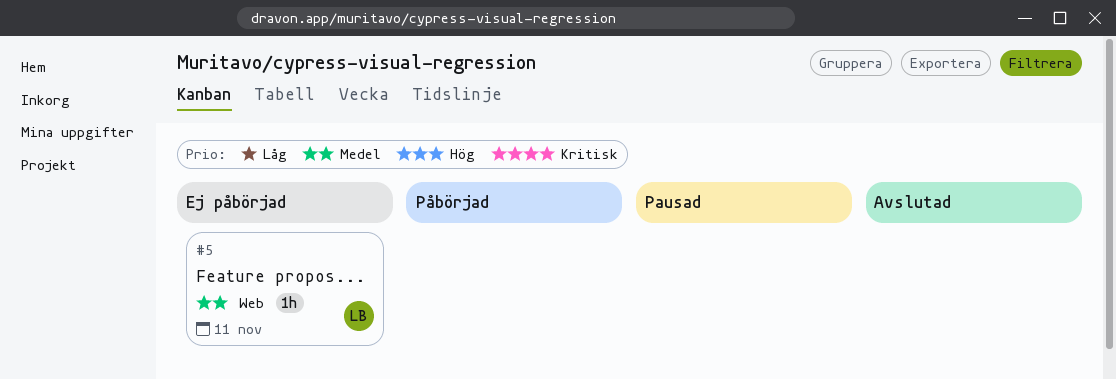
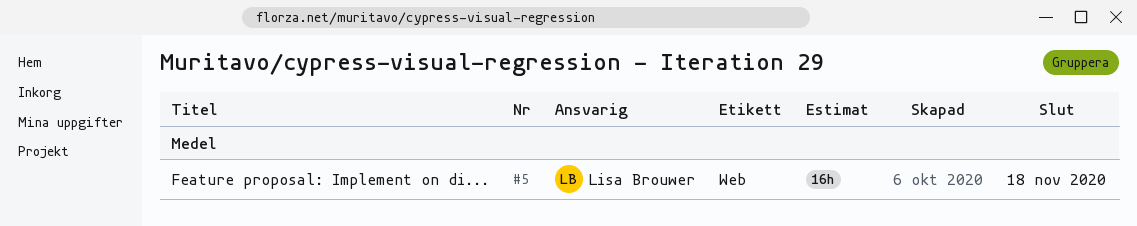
#5, estimate: 1h -> 16h
#5, due: Nov 11 -> Nov 18

